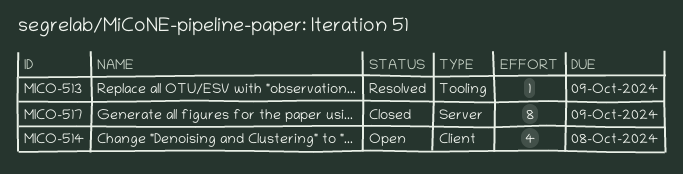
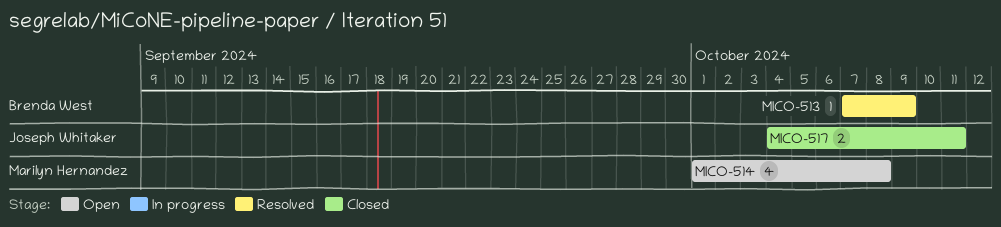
MICO-517, estimate: 8 -> 2
MICO-517, due: Oct 9 -> Oct 11

